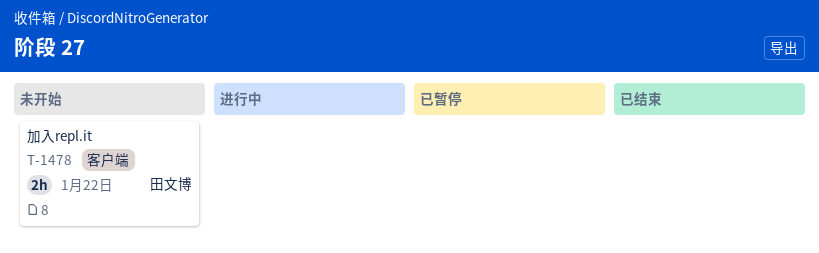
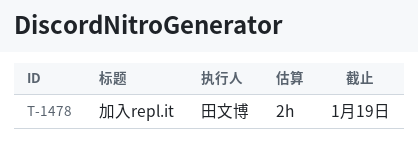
T-1478, due: Jan 22 -> Jan 19

